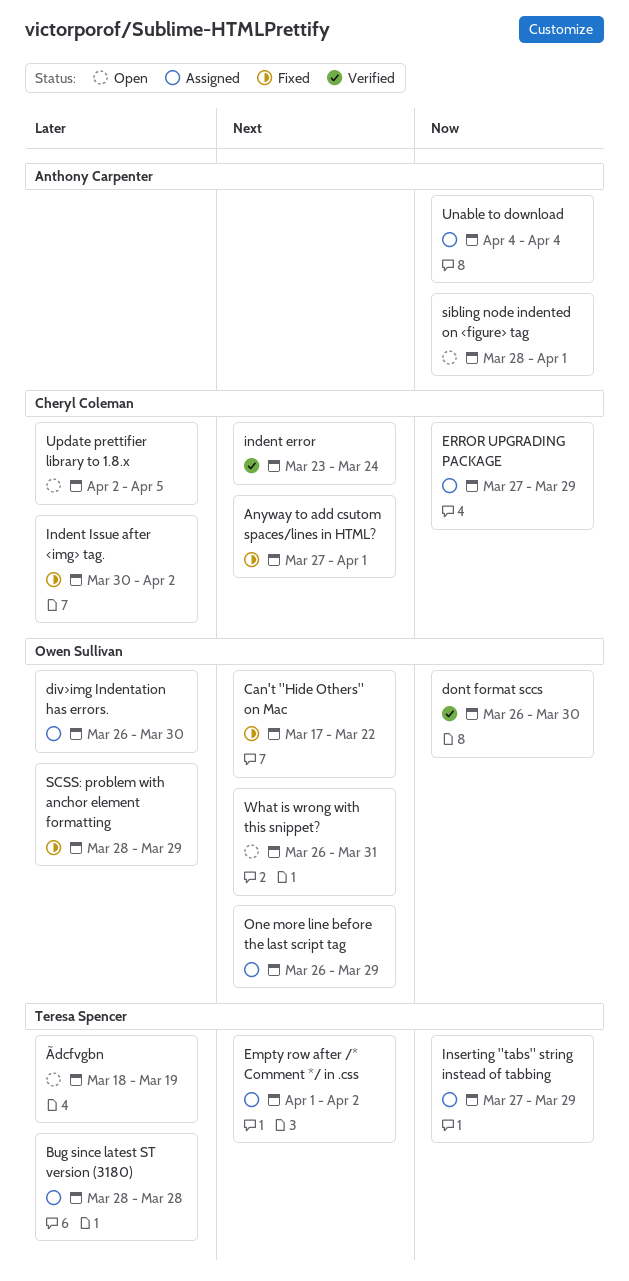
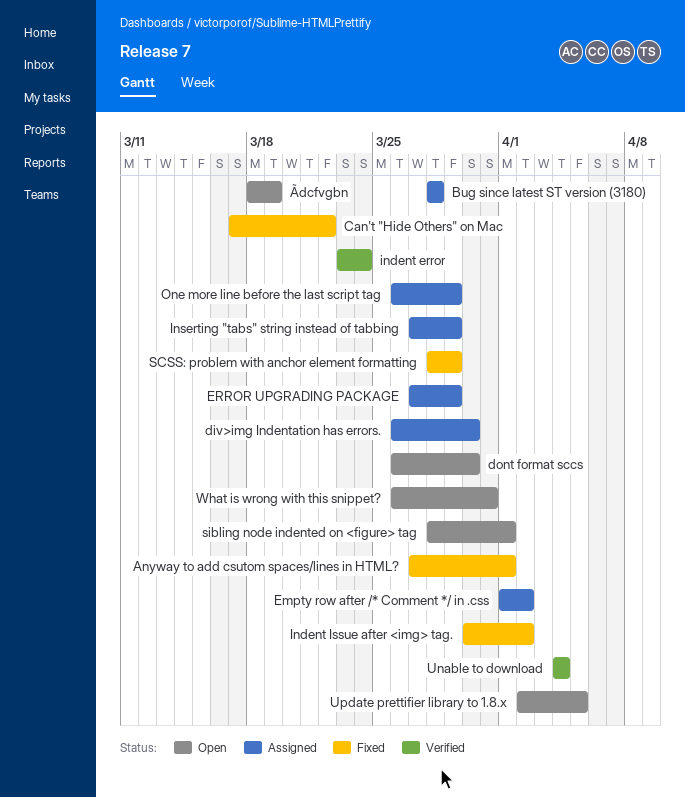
dont format sccs, status: Verified -> Open
Unable to download, status: Assigned -> Verified

